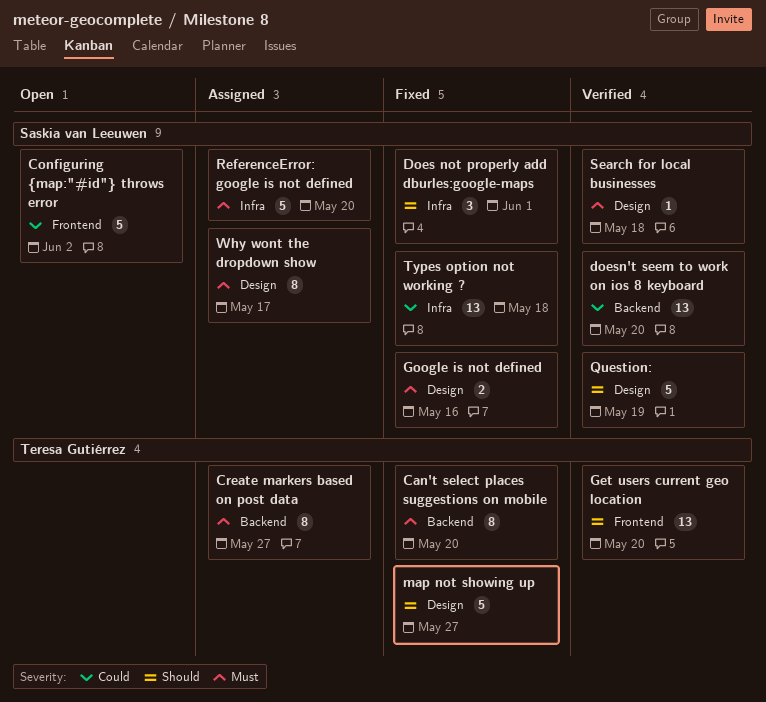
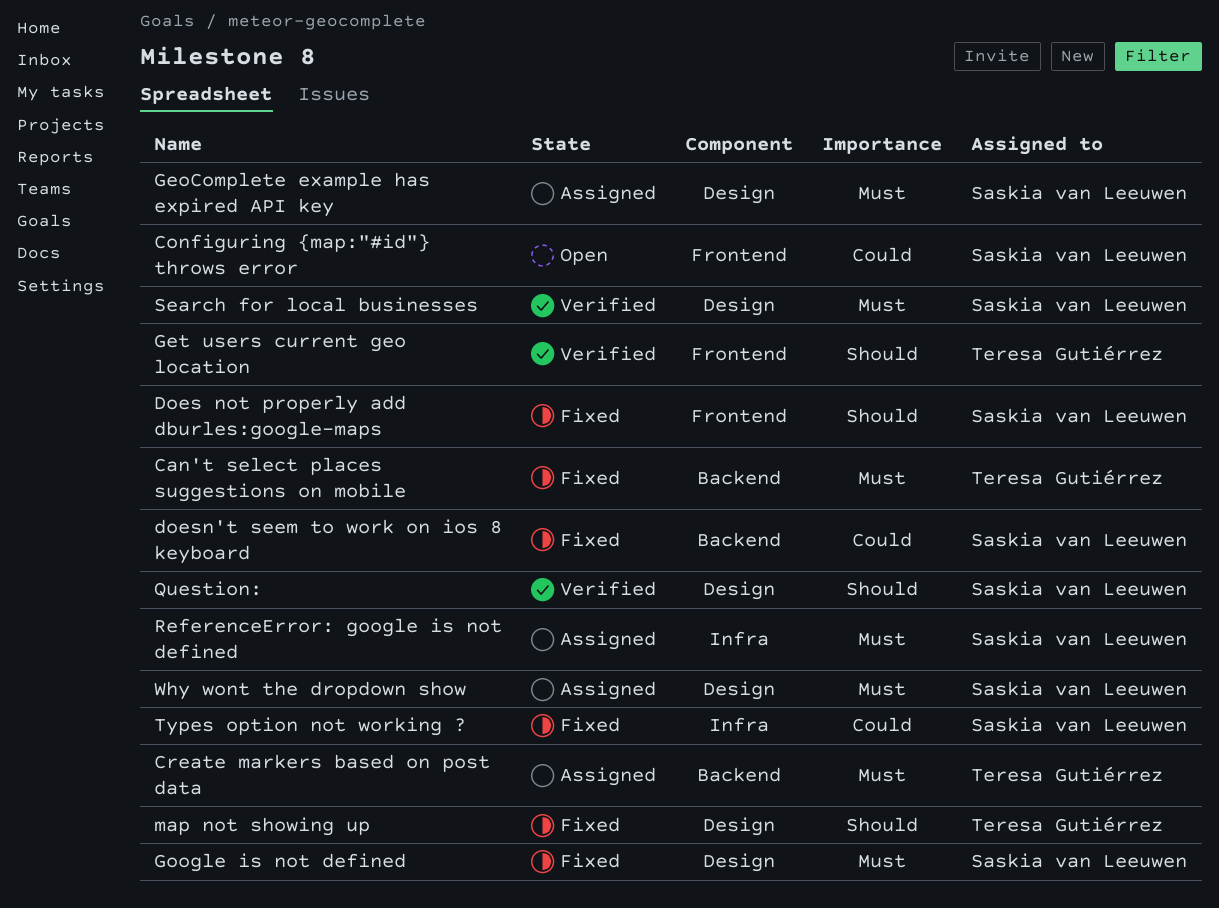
Does not properly add dburles:google-maps, label: Infra -> Frontend
doesn't seem to work on ios 8 keyboard, status: Verified -> Fixed
GeoComplete example has expired API key: none -> present

